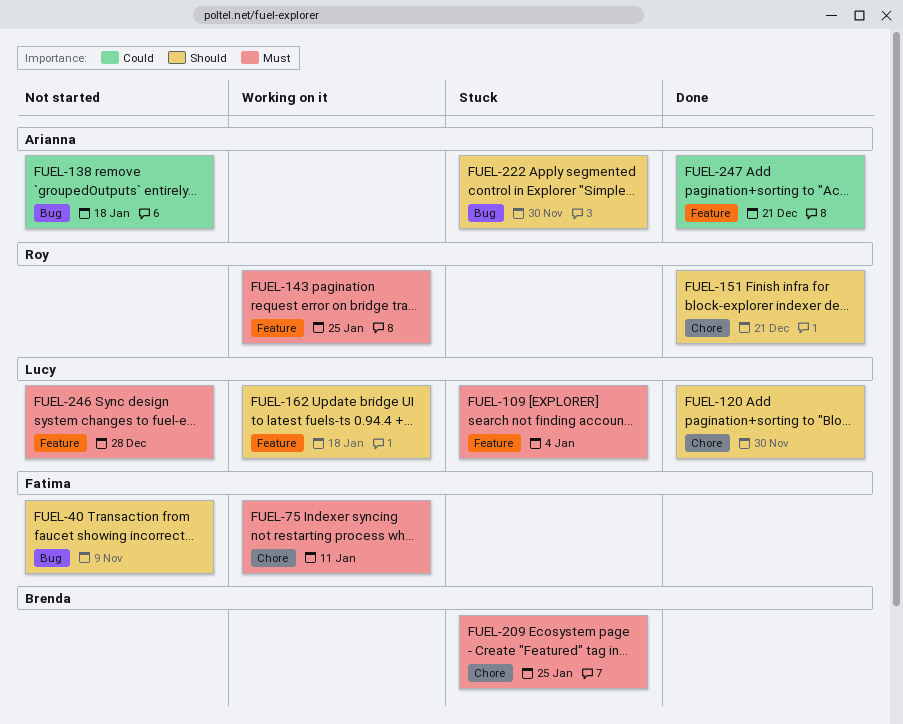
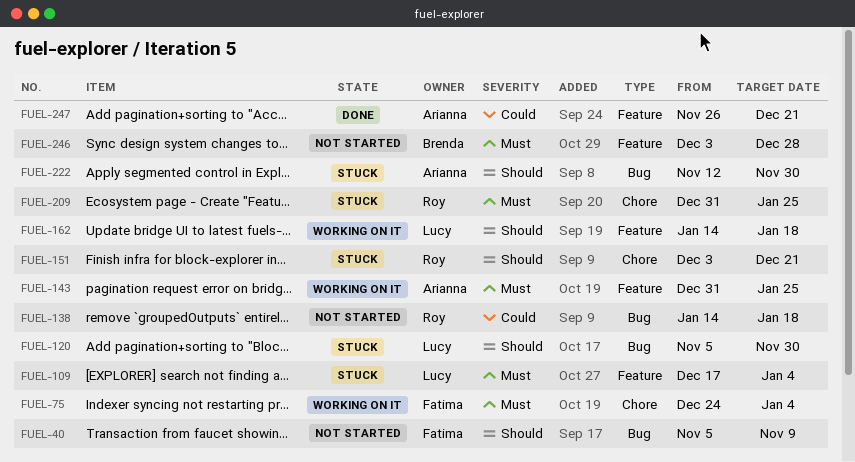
FUEL-75, due: Jan 11 -> Jan 4
FUEL-120, status: Done -> Stuck
FUEL-120, label: Chore -> Bug
FUEL-138, owner: Arianna -> Roy
FUEL-143, owner: Roy -> Arianna
FUEL-151, status: Done -> Stuck
FUEL-209, owner: Brenda -> Roy
FUEL-246, owner: Lucy -> Brenda

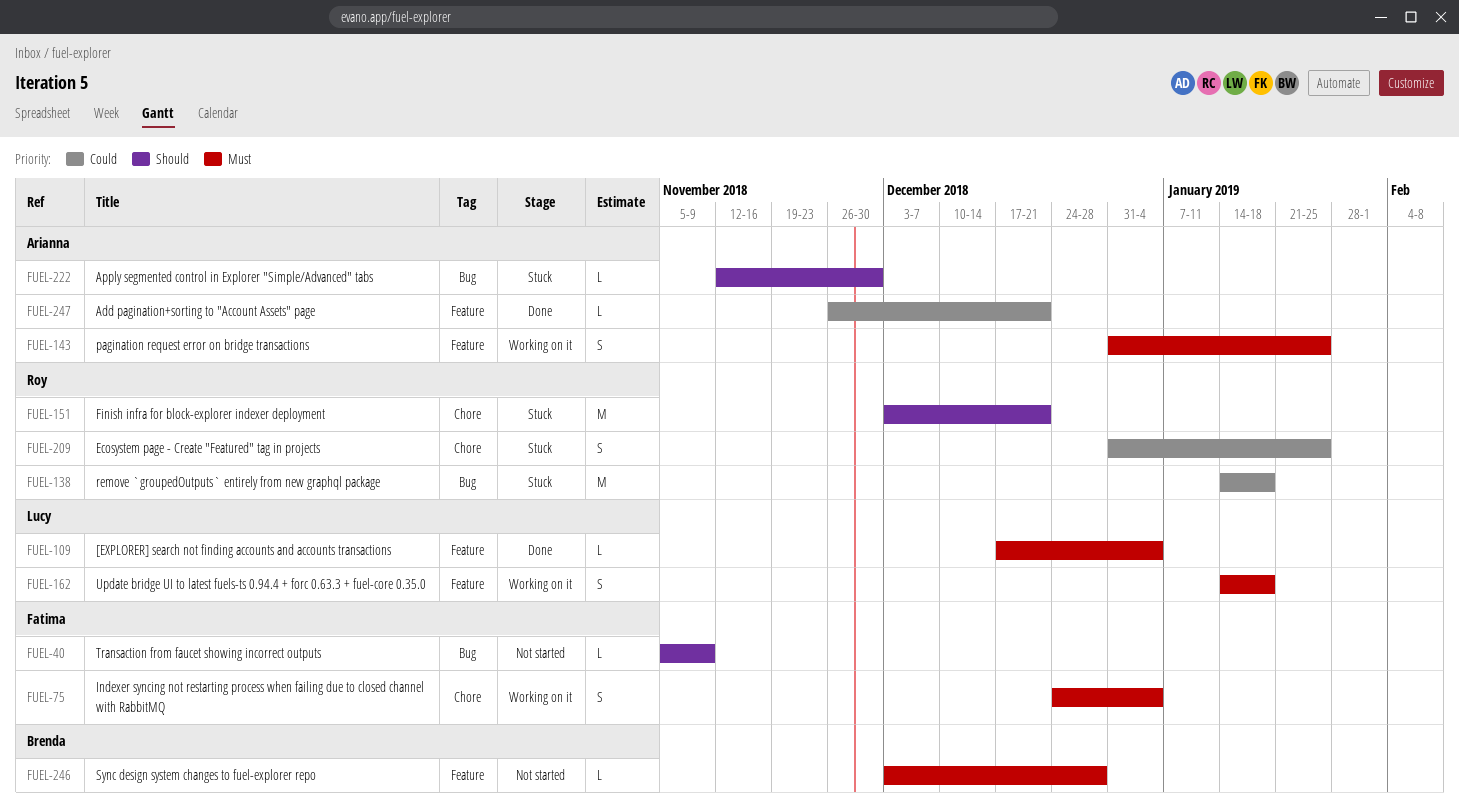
FUEL-109, status: Stuck -> Done
FUEL-120: present -> none
FUEL-138, status: Not started -> Stuck
FUEL-162, priority: Should -> Must
FUEL-209, priority: Must -> Could

